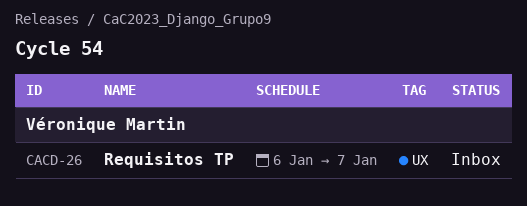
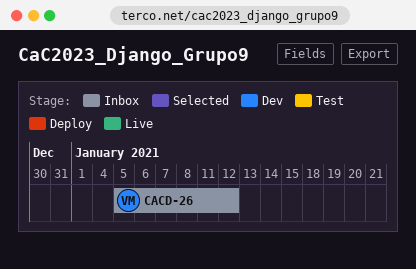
CACD-26, start: Jan 6 -> Jan 5
CACD-26, due: Jan 7 -> Jan 12

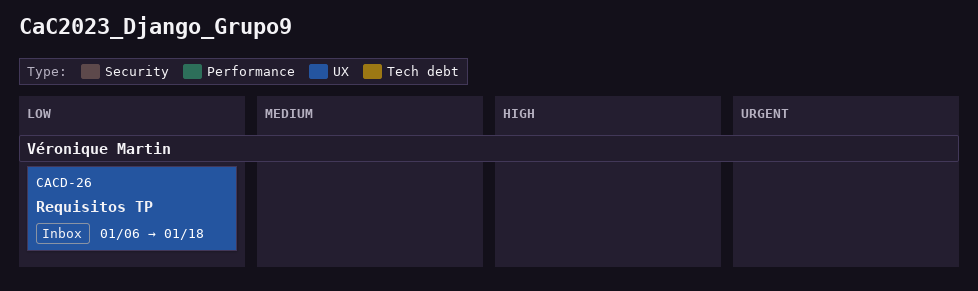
CACD-26, start: Jan 5 -> Jan 6
CACD-26, due: Jan 12 -> Jan 18

